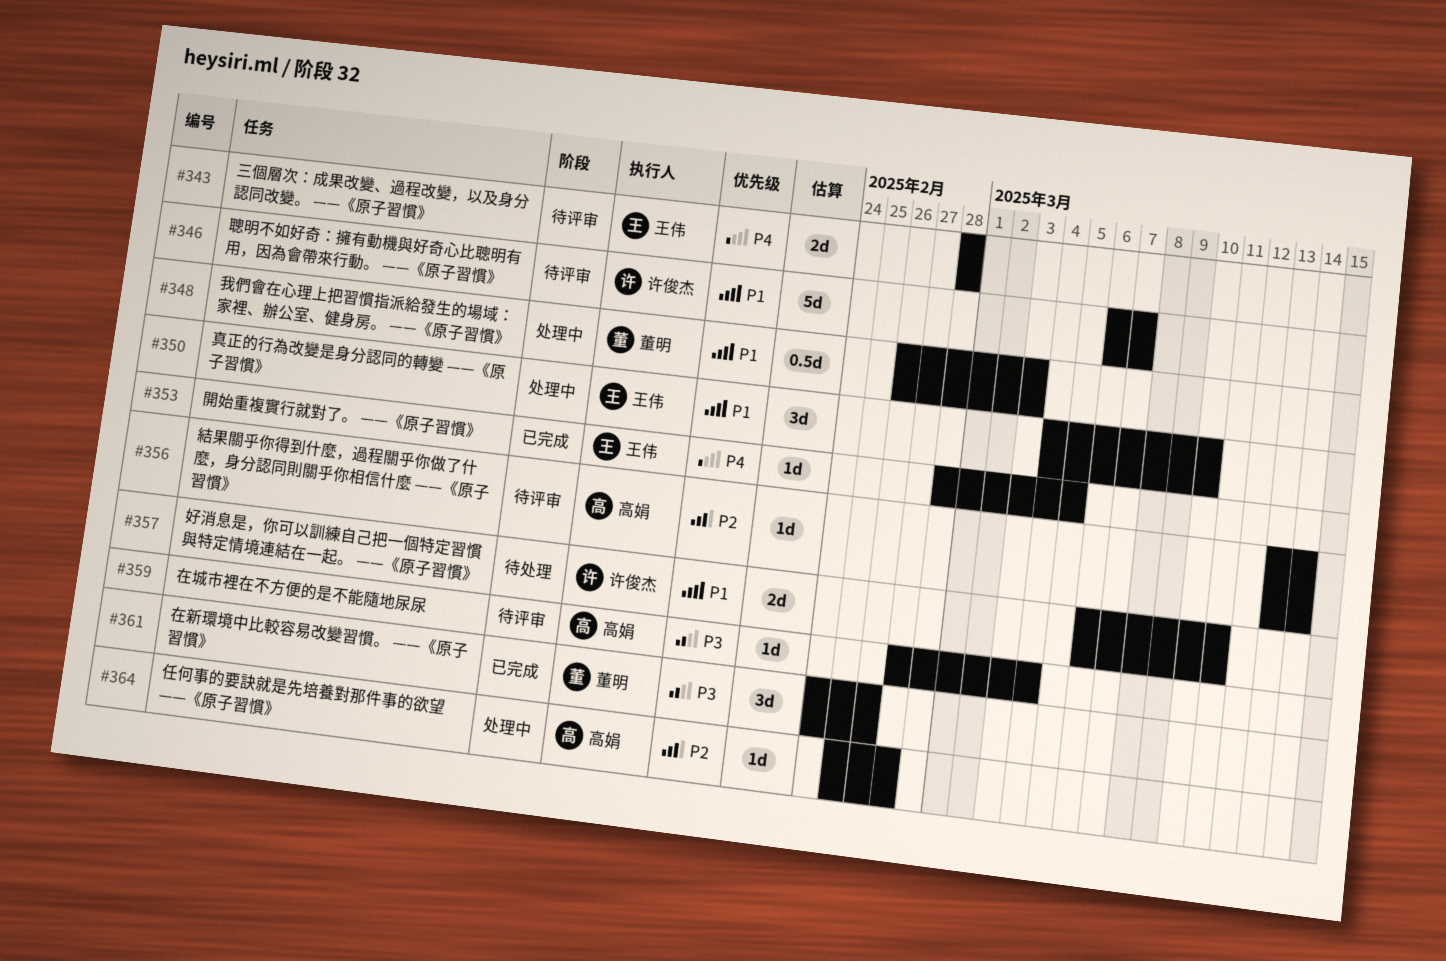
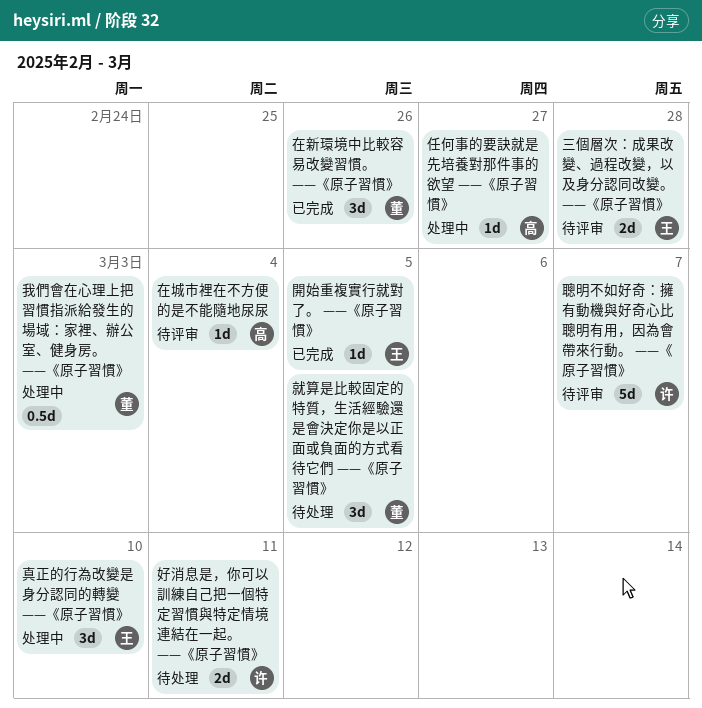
就算是比較固定的特質，生活經驗還是會決定你是以正面或負面的方式看待它們 ——《原子習慣》: none -> present
結果關乎你得到什麼，過程關乎你做了什麼，身分認同則關乎你相信什麼 ——《原子習慣》: present -> none

